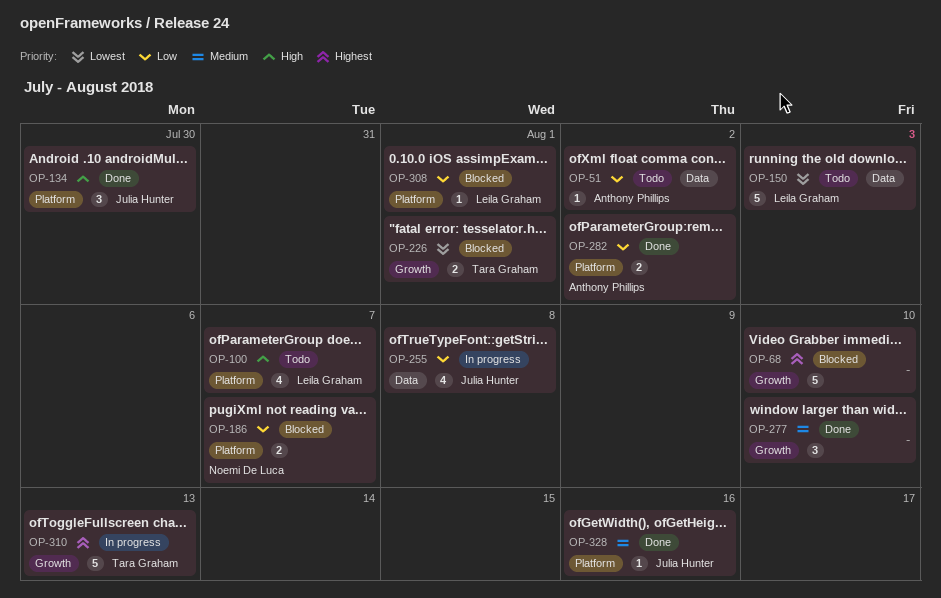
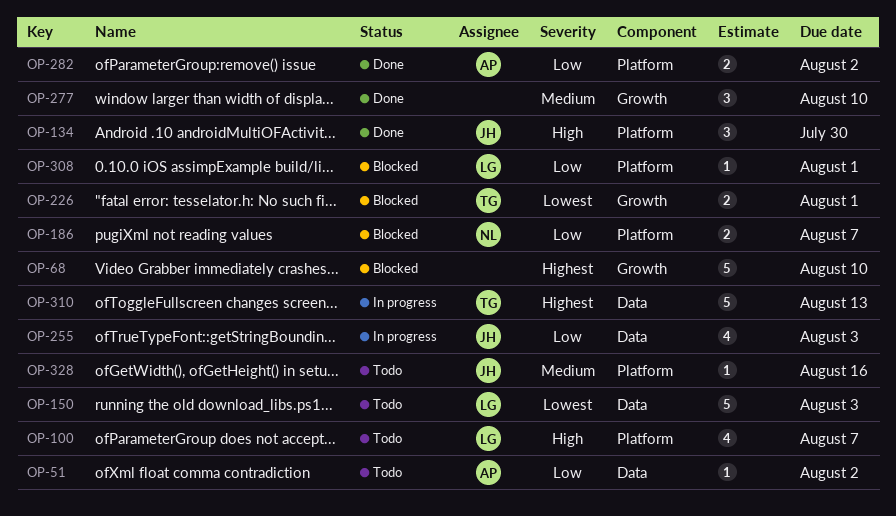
OP-255, due: Aug 8 -> Aug 3
OP-310, label: Growth -> Data
OP-328, status: Done -> Todo

